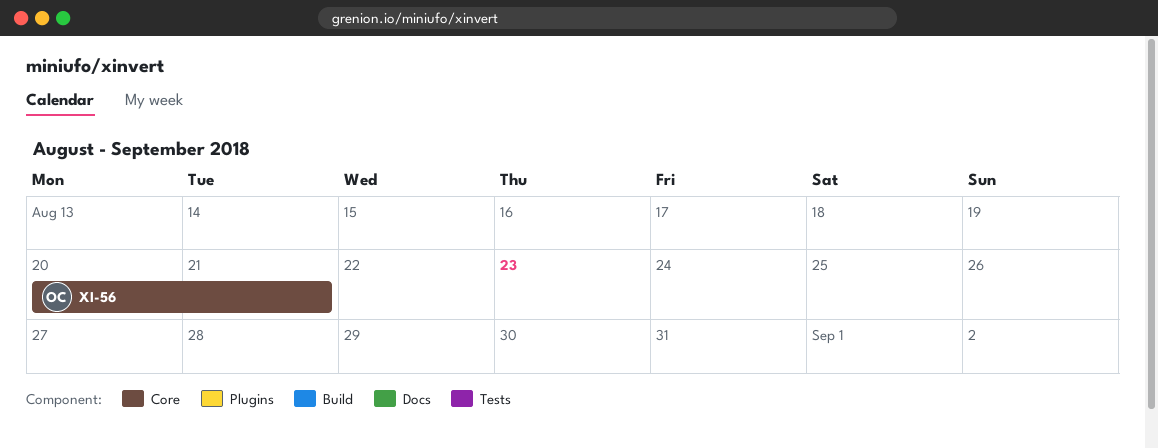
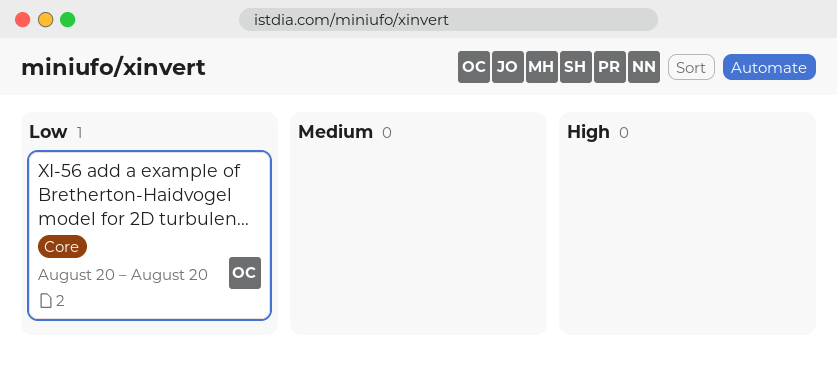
XI-56, due: Aug 21 -> Aug 20

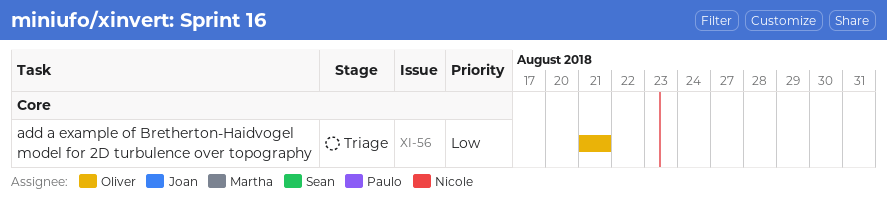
XI-56, start: Aug 20 -> Aug 21
XI-56, due: Aug 20 -> Aug 21

